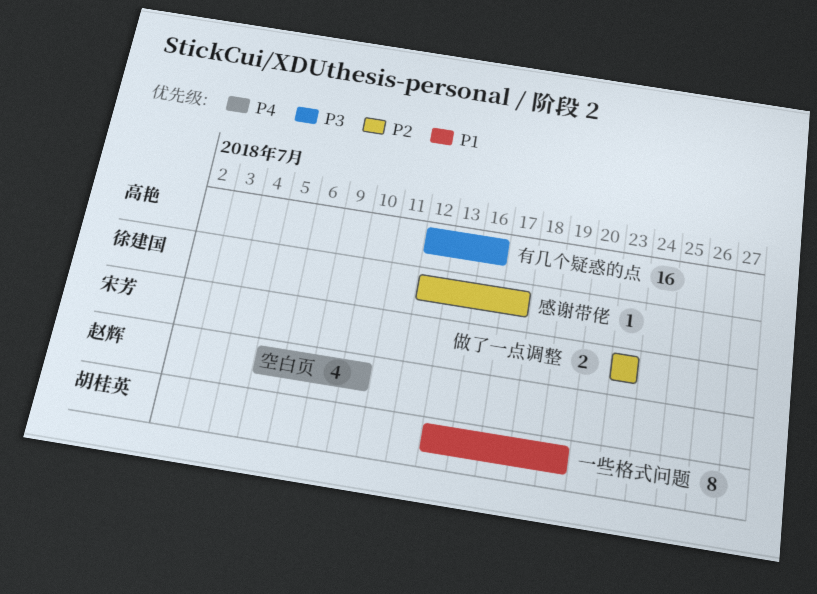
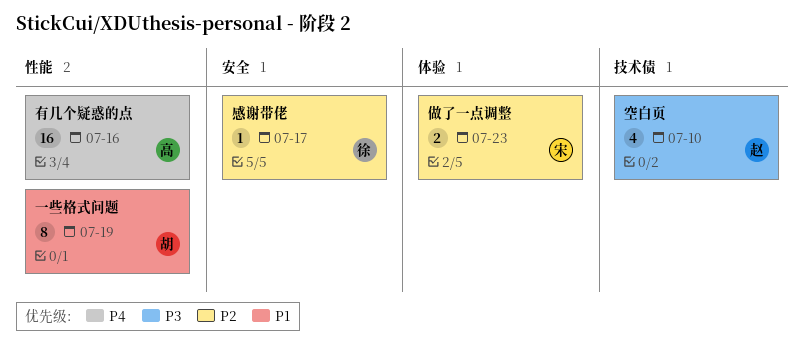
有几个疑惑的点, priority: P3 -> P4
空白页, priority: P4 -> P3

